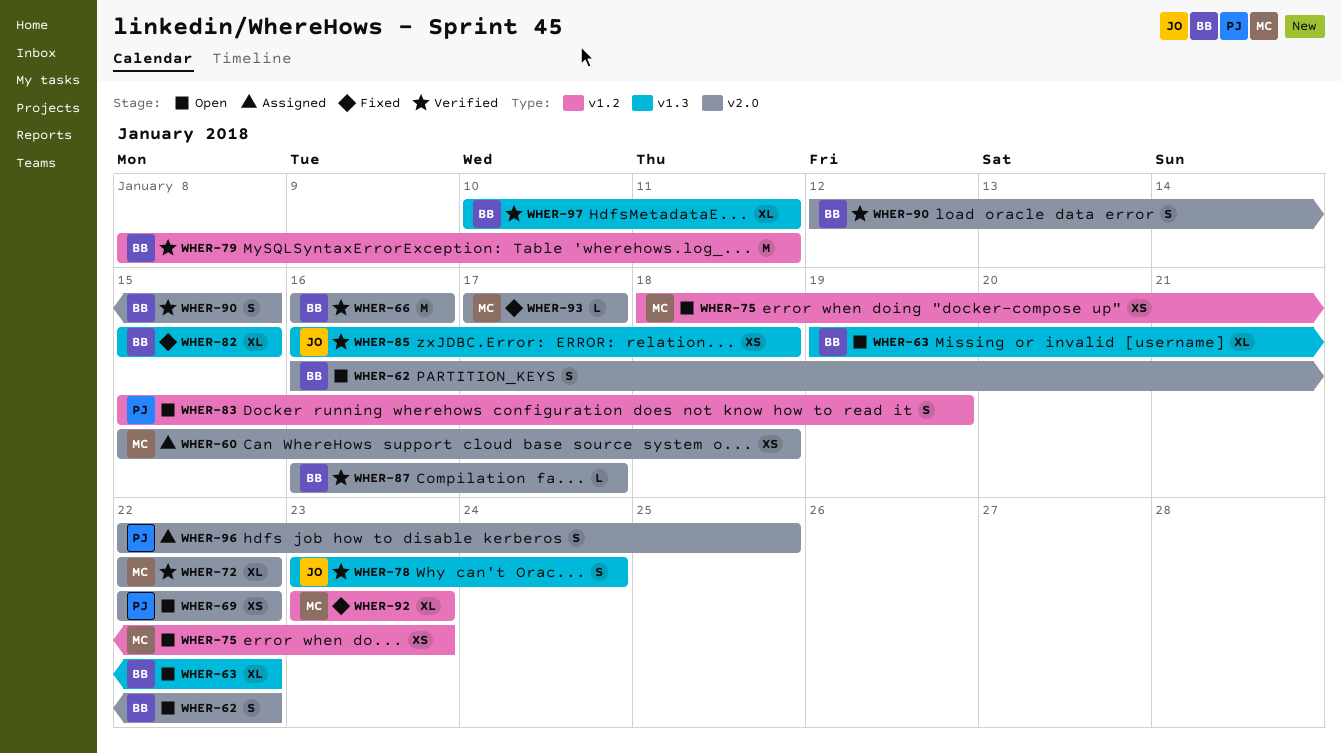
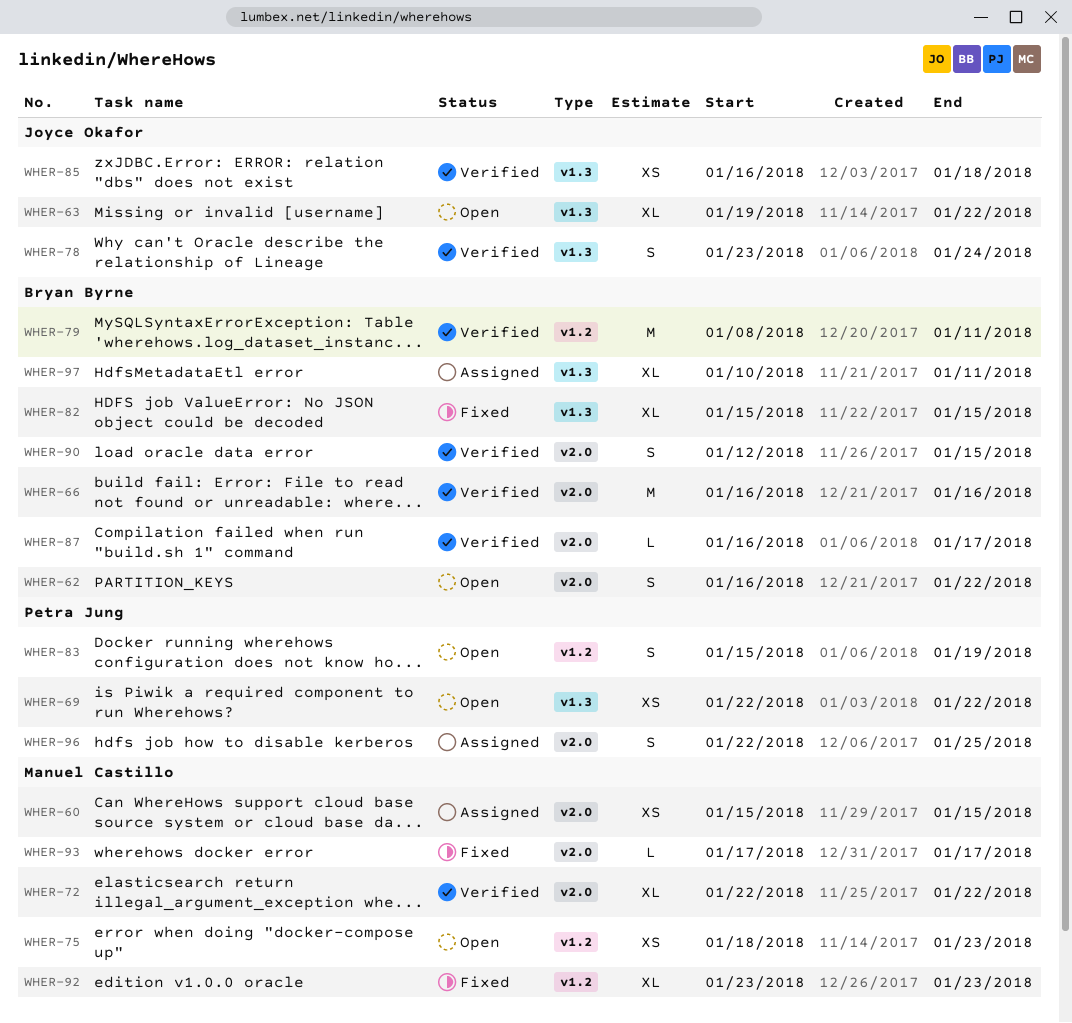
WHER-60, due: Jan 18 -> Jan 15
WHER-63, owner: Bryan Byrne -> Joyce Okafor
WHER-69, label: v2.0 -> v1.3
WHER-97, status: Verified -> Assigned

